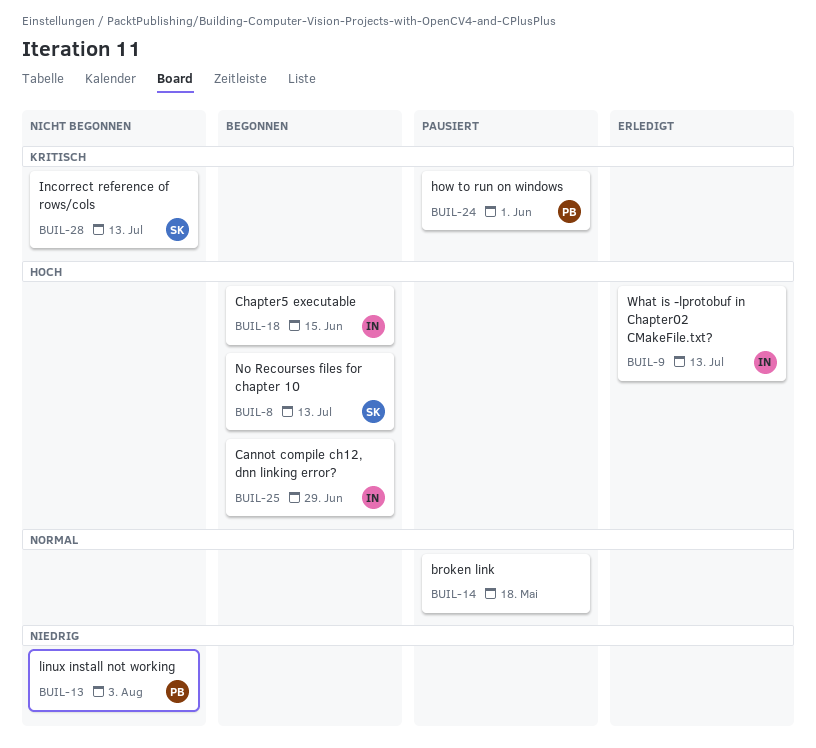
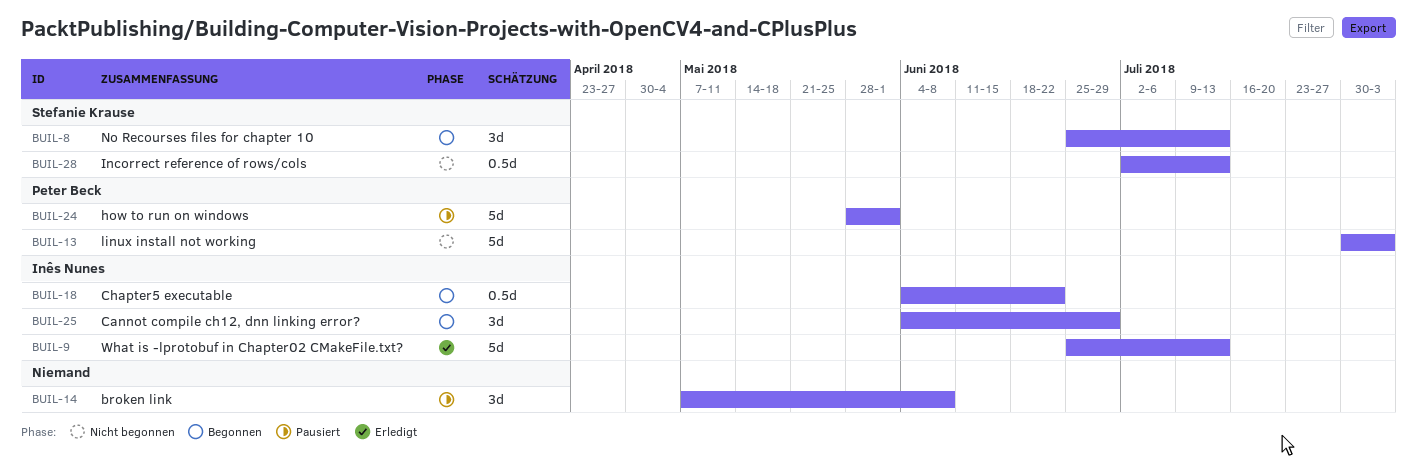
BUIL-14, due: May 18 -> Jun 8
BUIL-18, due: Jun 15 -> Jun 22

